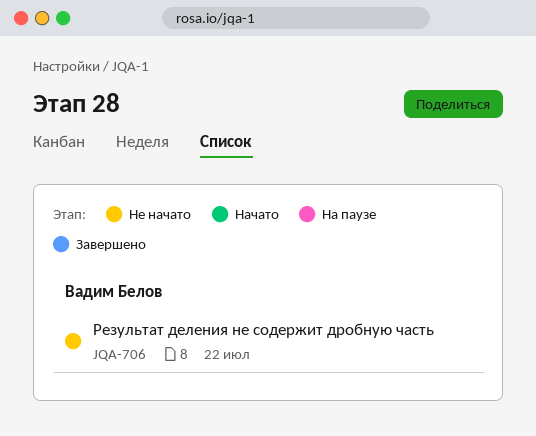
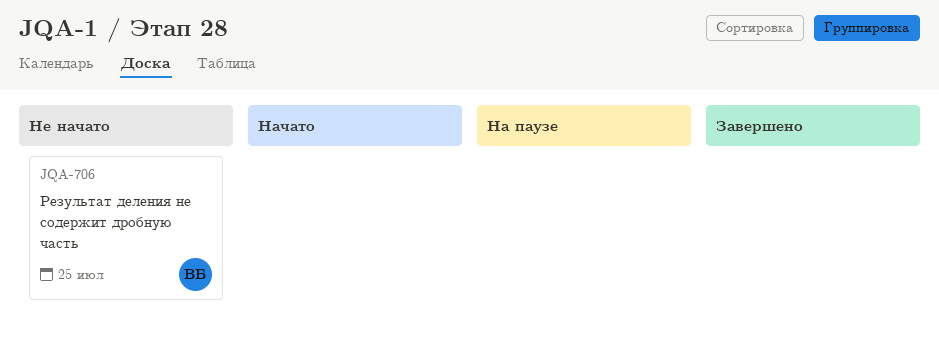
JQA-706, due: Jul 22 -> Jul 25

